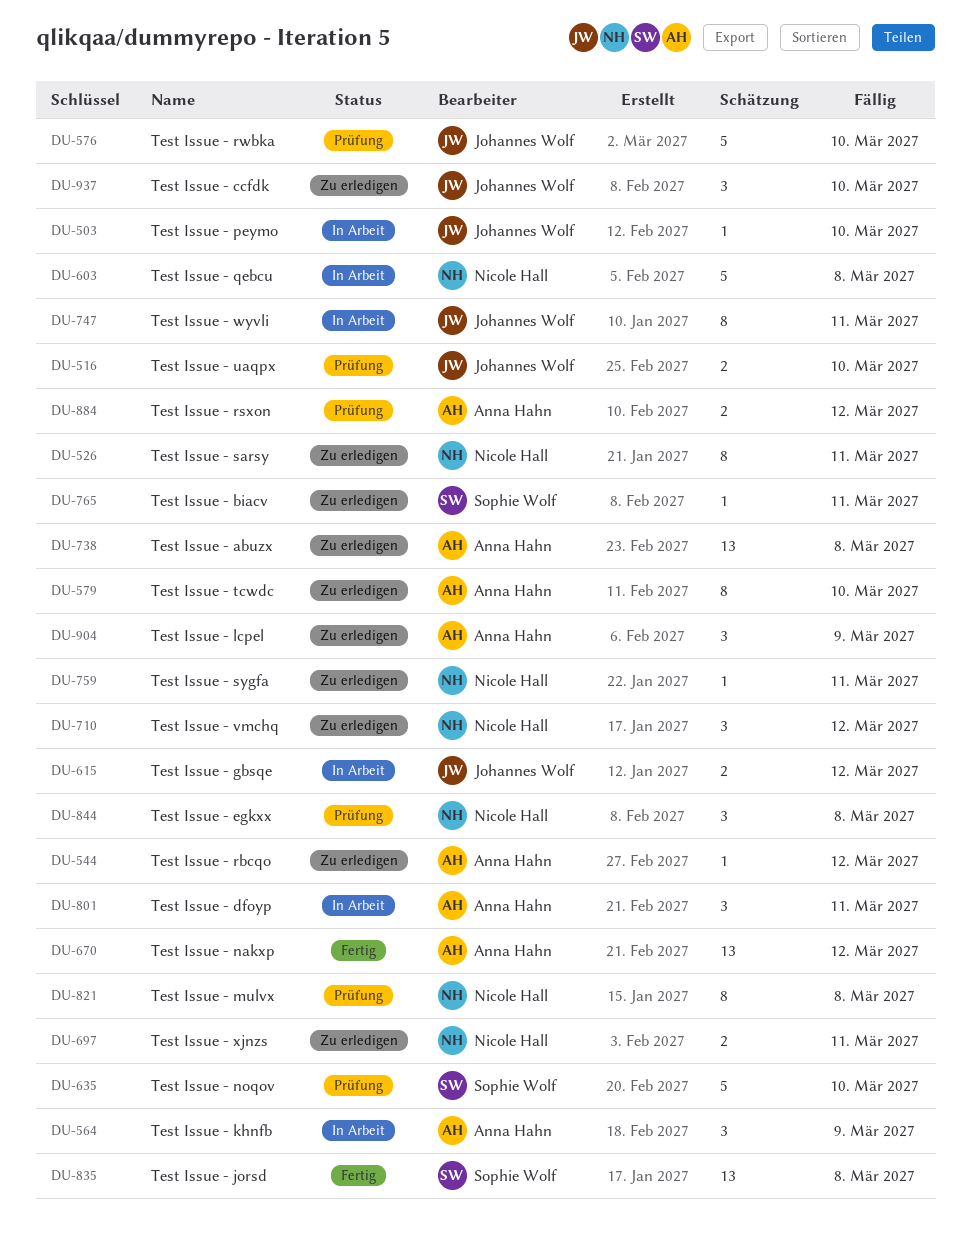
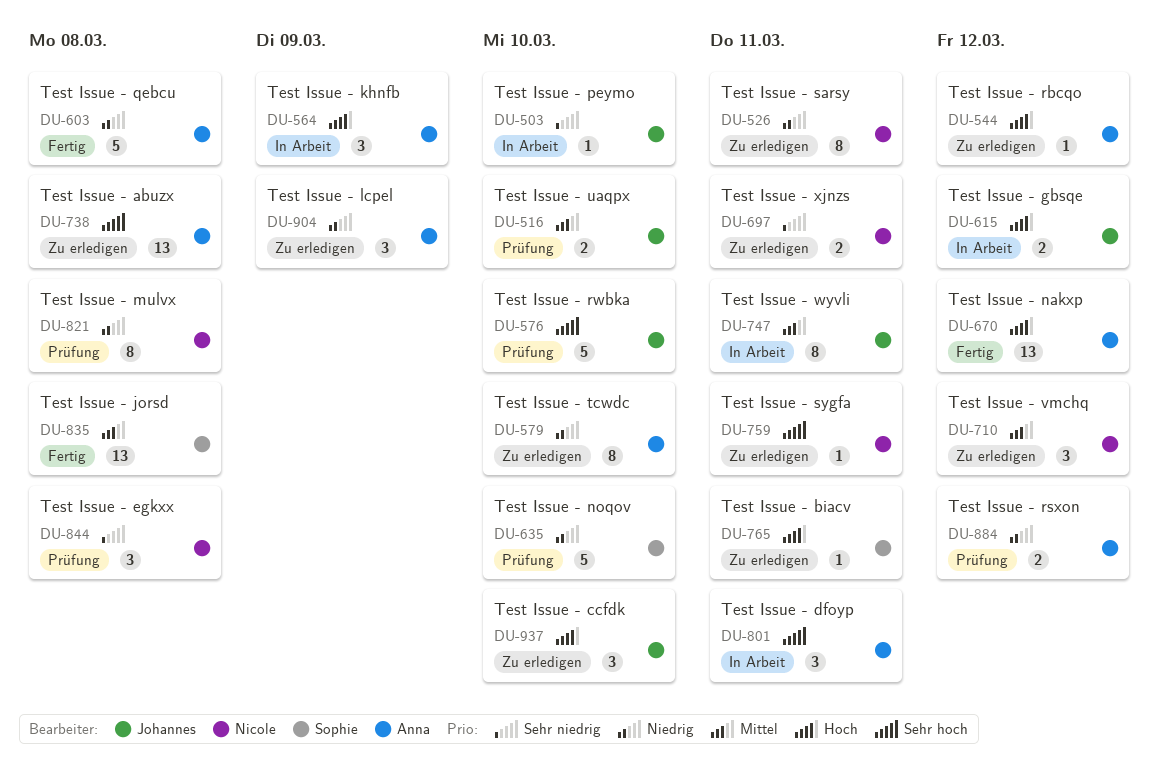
DU-603, status: In Arbeit -> Fertig
DU-603, owner: Nicole Hall -> Anna Hahn

